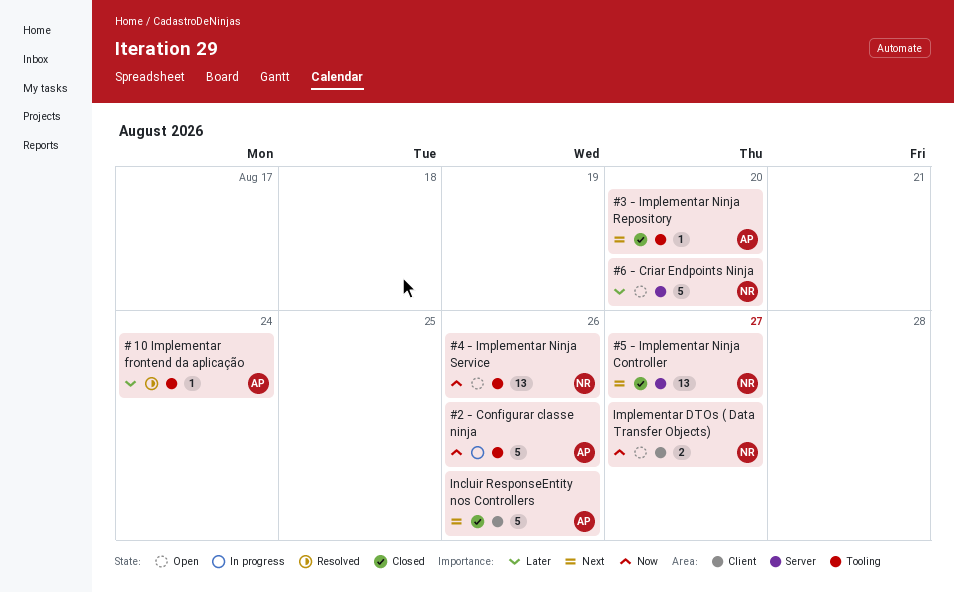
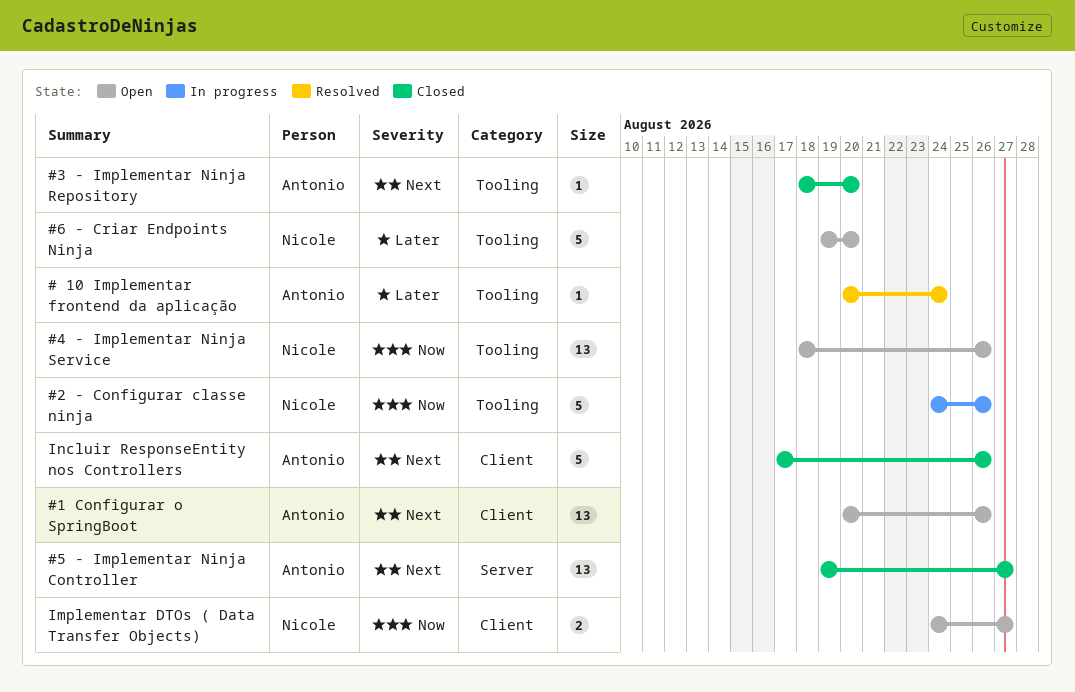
#1 Configurar o SpringBoot: none -> present
#2 - Configurar classe ninja, owner: Antonio -> Nicole
#5 - Implementar Ninja Controller, owner: Nicole -> Antonio
#6 - Criar Endpoints Ninja, label: Server -> Tooling

